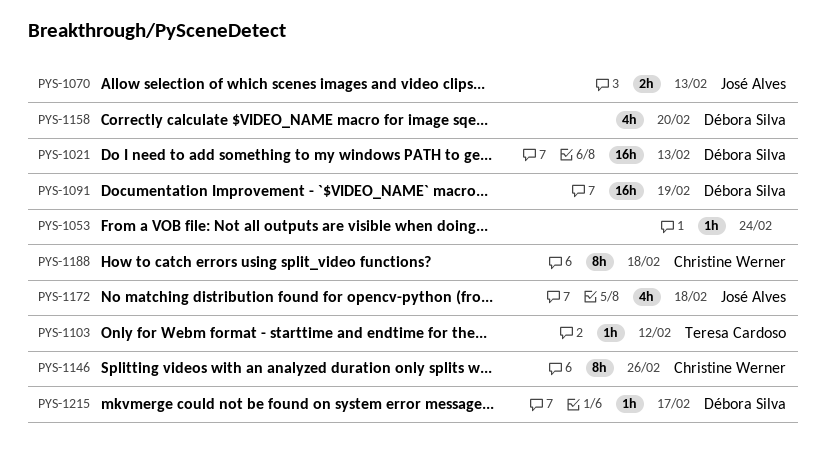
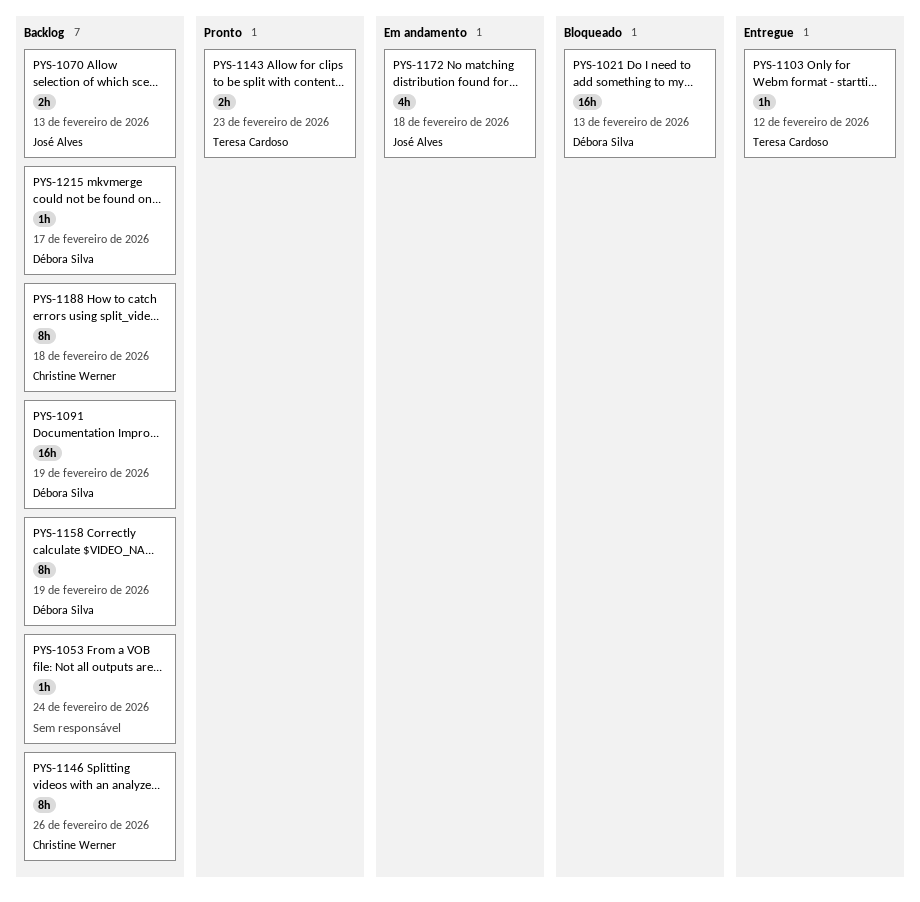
PYS-1143: none -> present
PYS-1158, estimate: 4h -> 8h
PYS-1158, due: Feb 20 -> Feb 19

